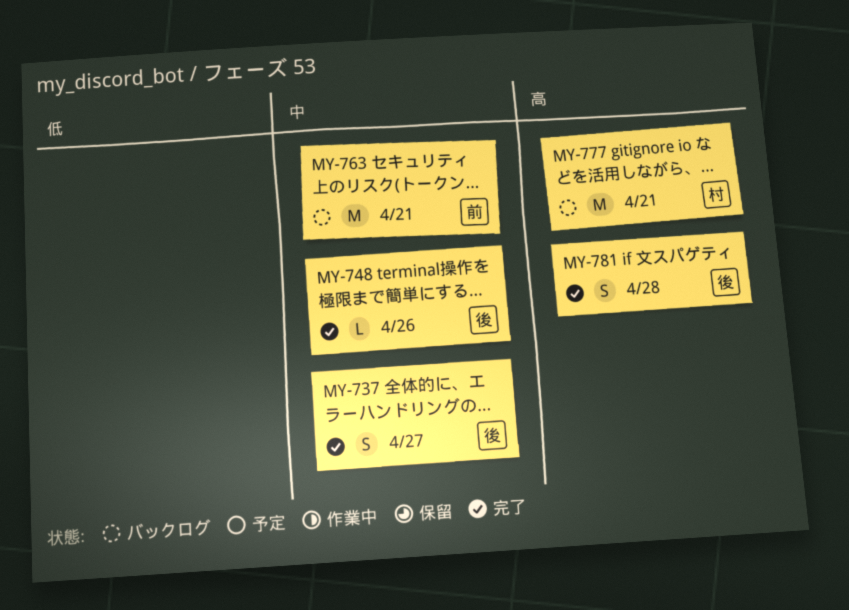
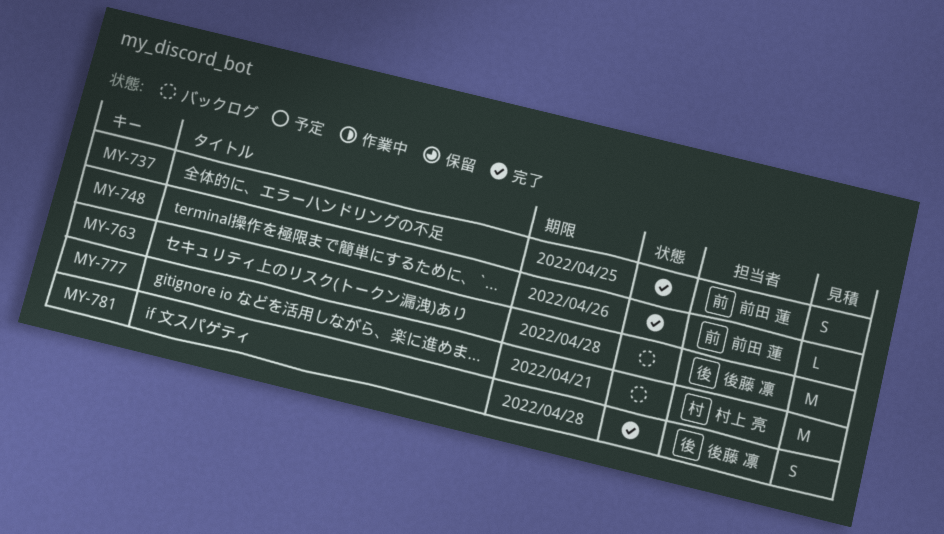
MY-737, owner: 後藤 凛 -> 前田 蓮
MY-737, due: Apr 27 -> Apr 25
MY-748, owner: 後藤 凛 -> 前田 蓮
MY-763, owner: 前田 蓮 -> 後藤 凛
MY-763, due: Apr 21 -> Apr 28

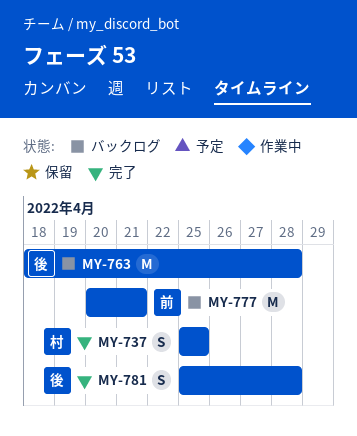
MY-737, owner: 前田 蓮 -> 村上 亮
MY-748: present -> none
MY-777, owner: 村上 亮 -> 前田 蓮

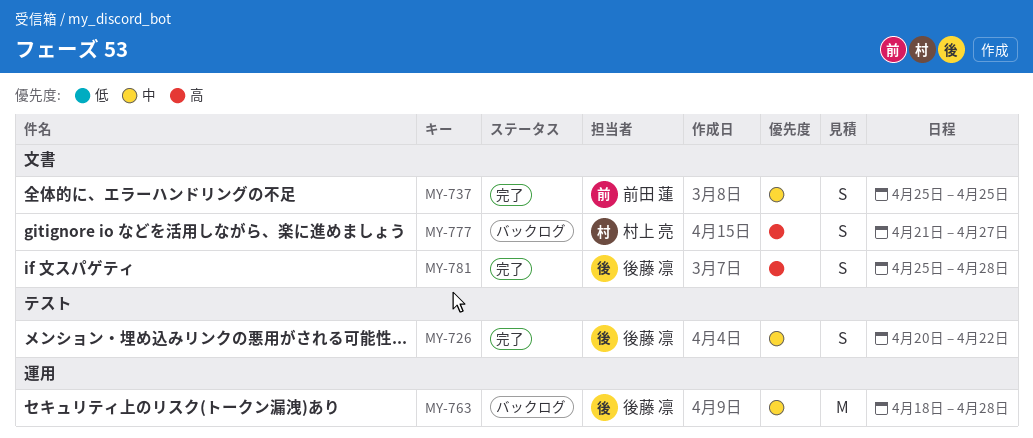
MY-726: none -> present
MY-737, owner: 村上 亮 -> 前田 蓮
MY-777, owner: 前田 蓮 -> 村上 亮
MY-777, estimate: M -> S
MY-777, start: Apr 20 -> Apr 21
MY-777, due: Apr 21 -> Apr 27

